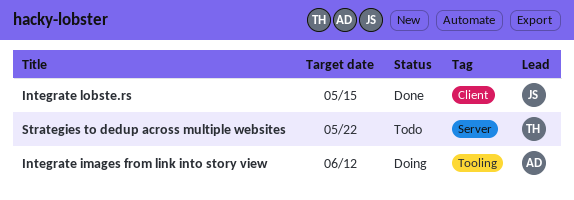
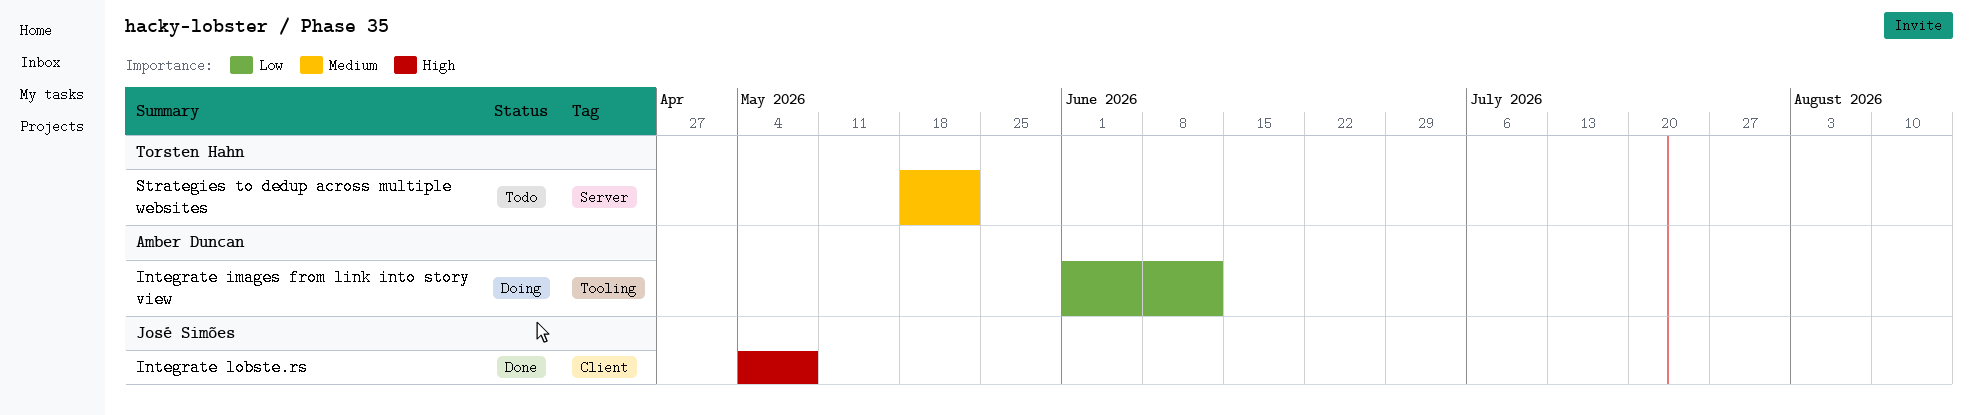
Integrate lobste.rs, due: May 15 -> May 8

